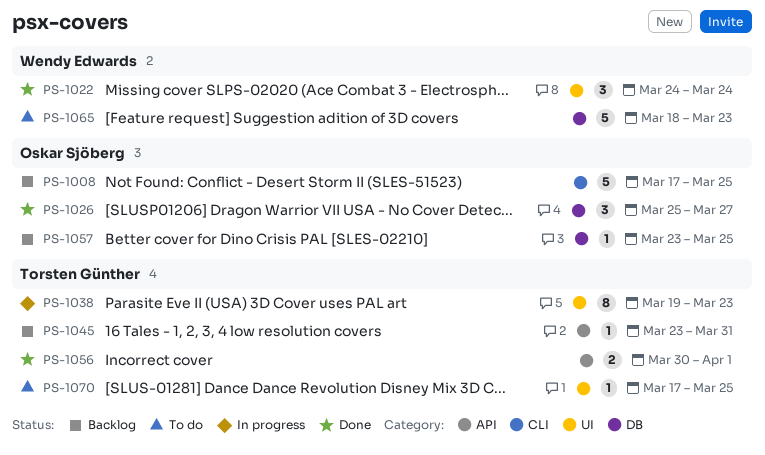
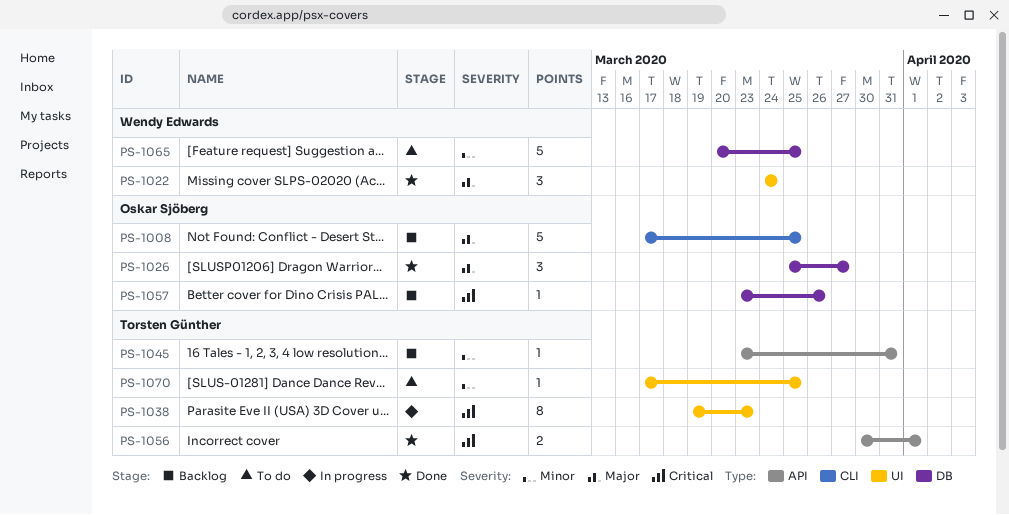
PS-1057, due: Mar 25 -> Mar 26
PS-1065, start: Mar 18 -> Mar 20
PS-1065, due: Mar 23 -> Mar 25

